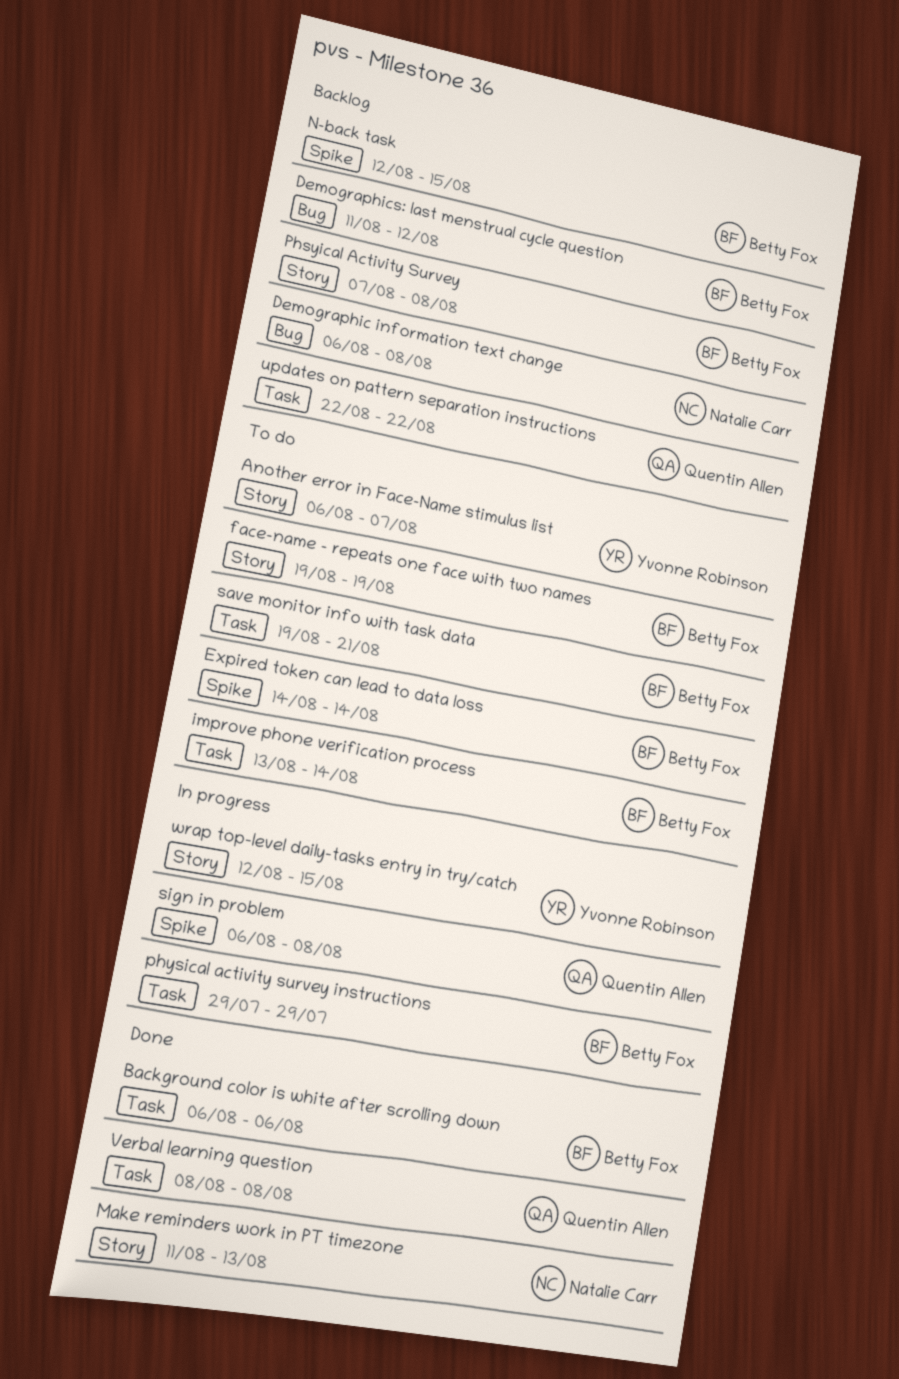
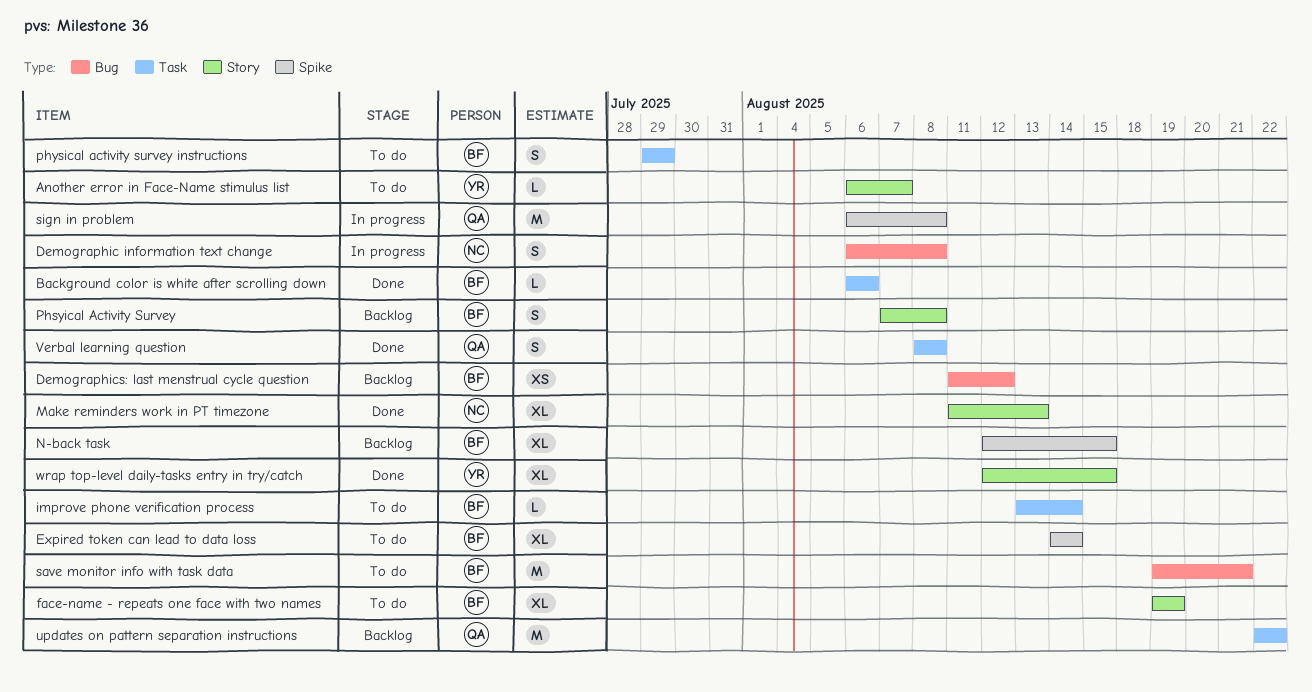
Demographic information text change, status: Backlog -> In progress
physical activity survey instructions, status: In progress -> To do
save monitor info with task data, label: Task -> Bug
wrap top-level daily-tasks entry in try/catch, status: In progress -> Done

